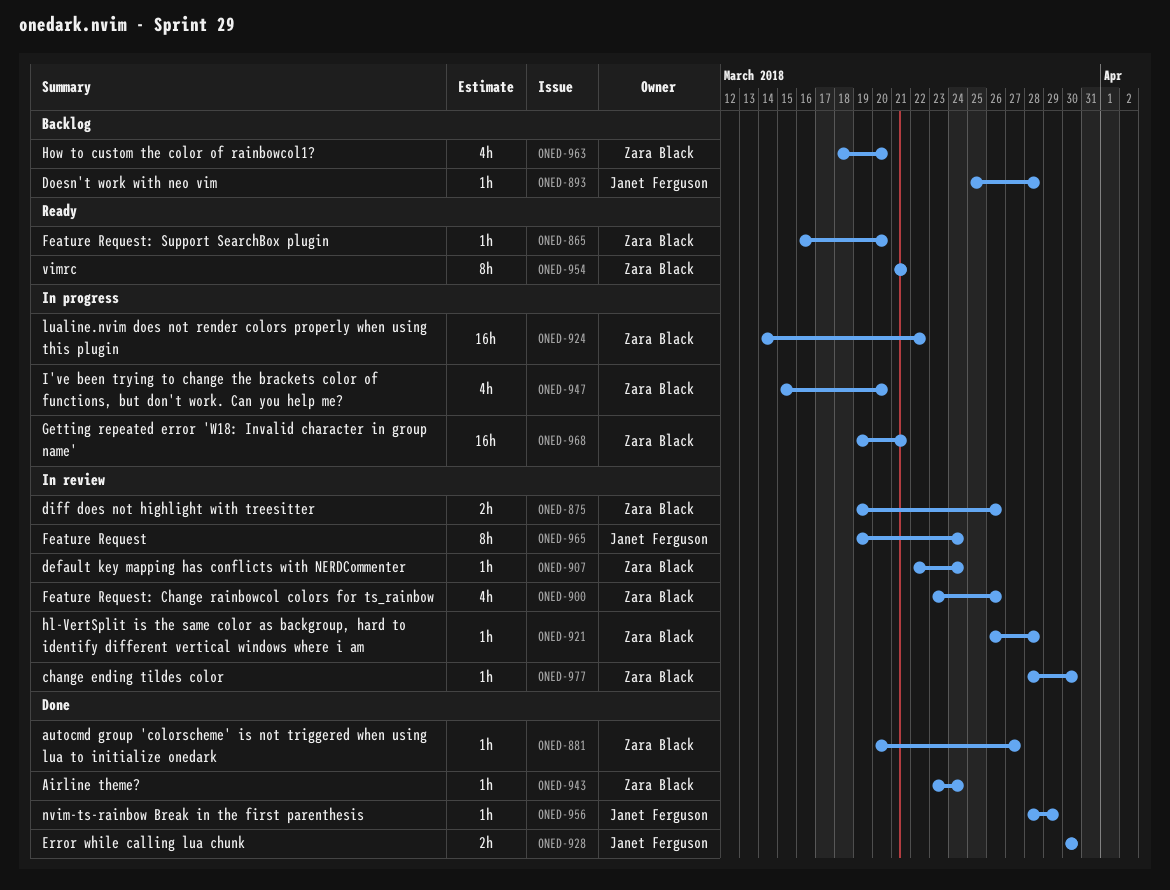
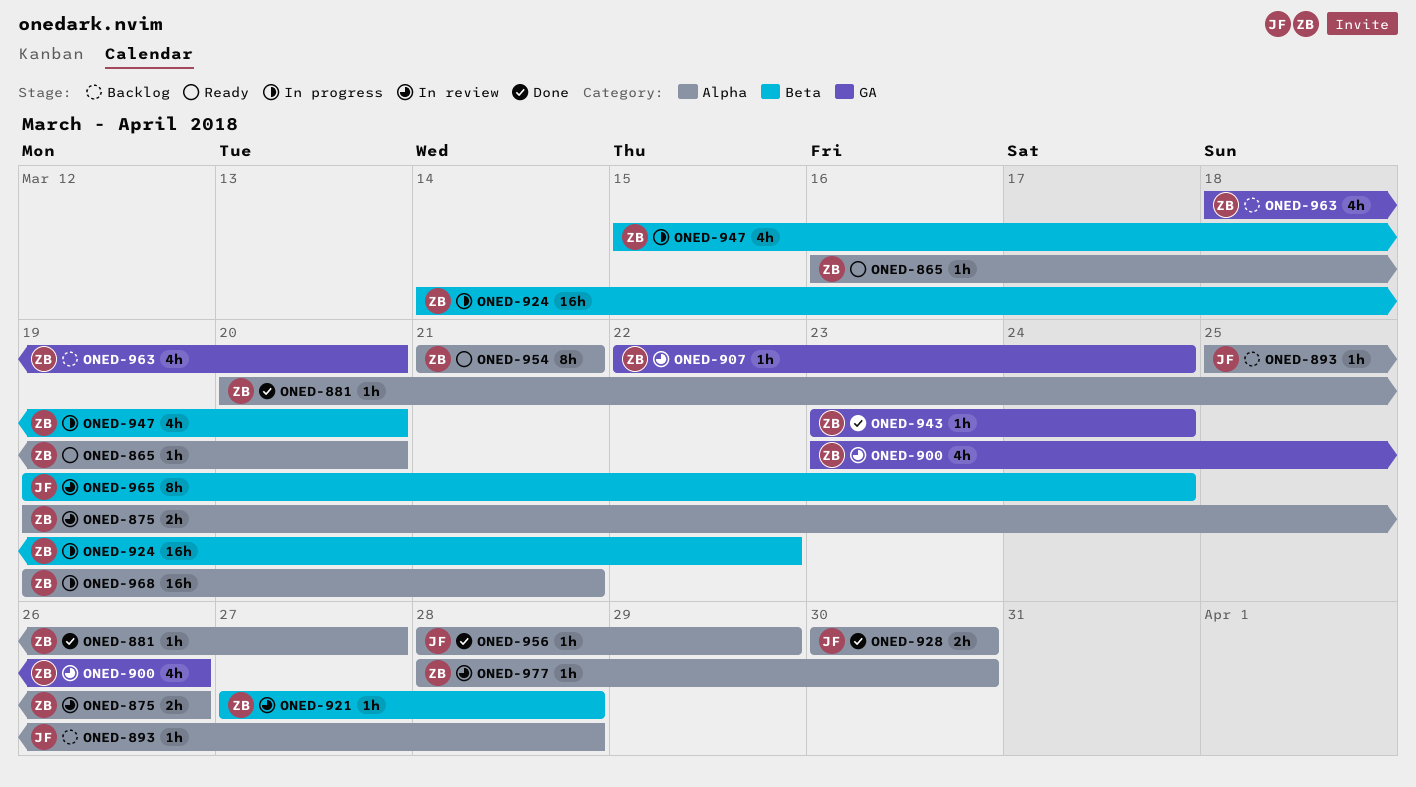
ONED-921, start: Mar 26 -> Mar 27

